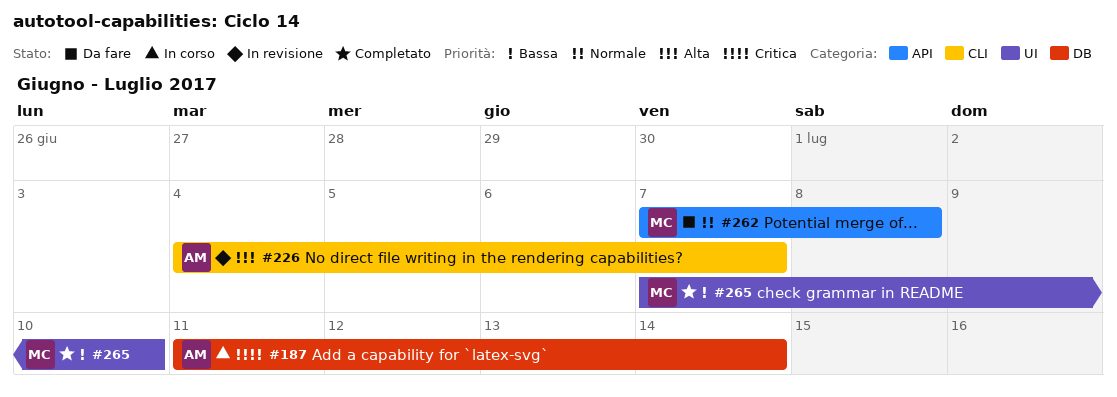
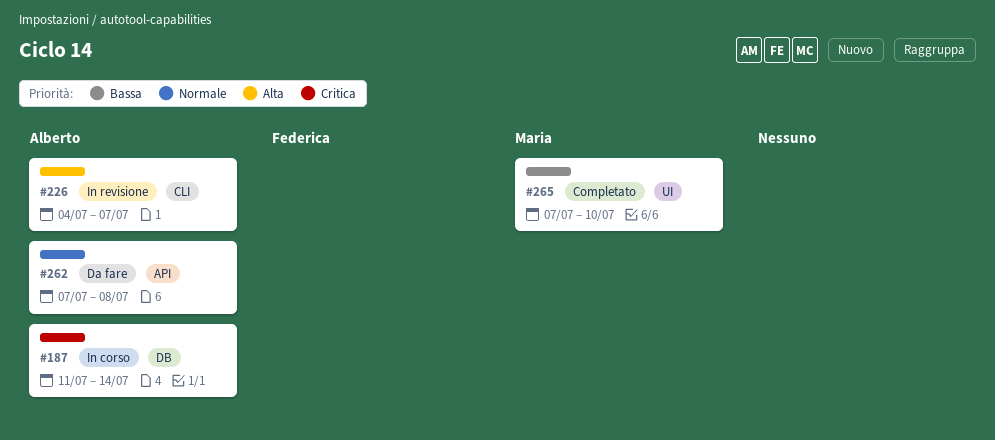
#262, owner: Maria -> Alberto

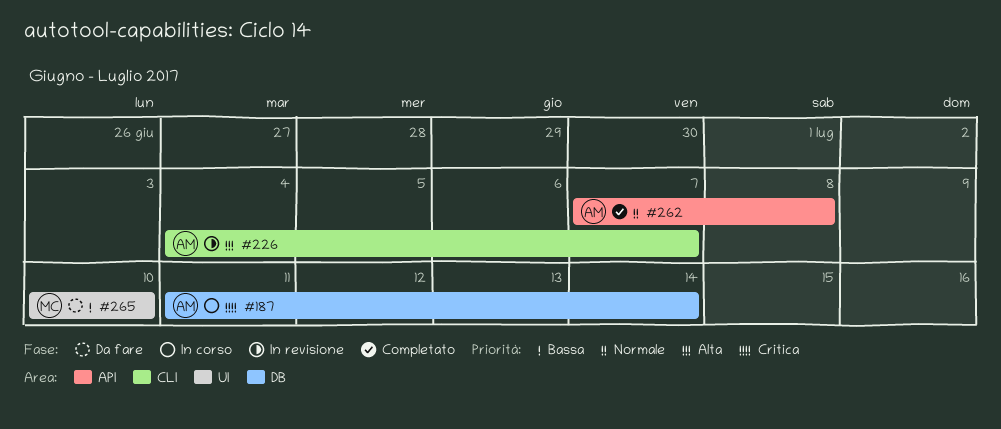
#262, status: Da fare -> Completato
#265, status: Completato -> Da fare
#265, start: Jul 7 -> Jul 10

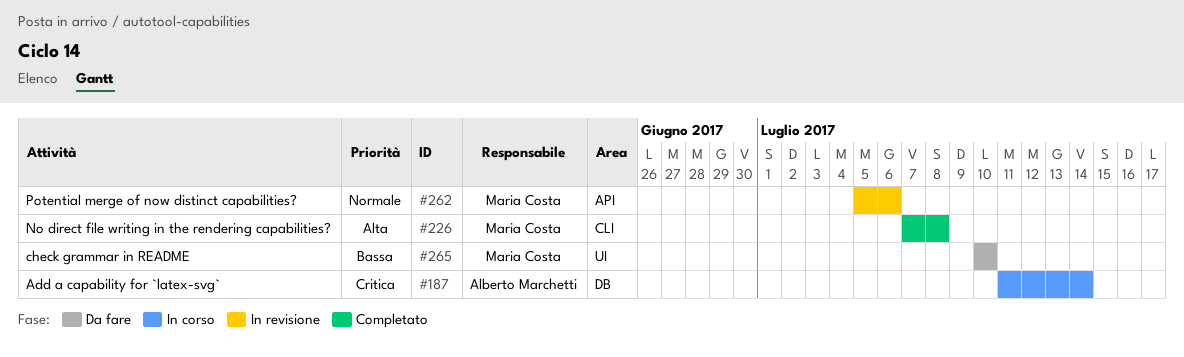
#226, status: In revisione -> Completato
#226, owner: Alberto Marchetti -> Maria Costa
#226, start: Jul 4 -> Jul 7
#226, due: Jul 7 -> Jul 8
#262, status: Completato -> In revisione
#262, owner: Alberto Marchetti -> Maria Costa
#262, start: Jul 7 -> Jul 5
#262, due: Jul 8 -> Jul 6

